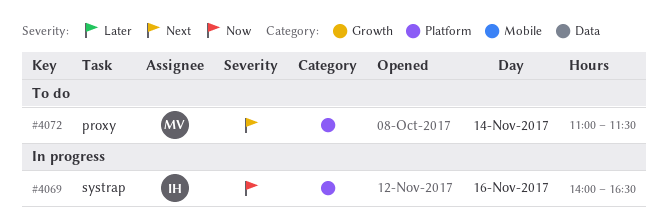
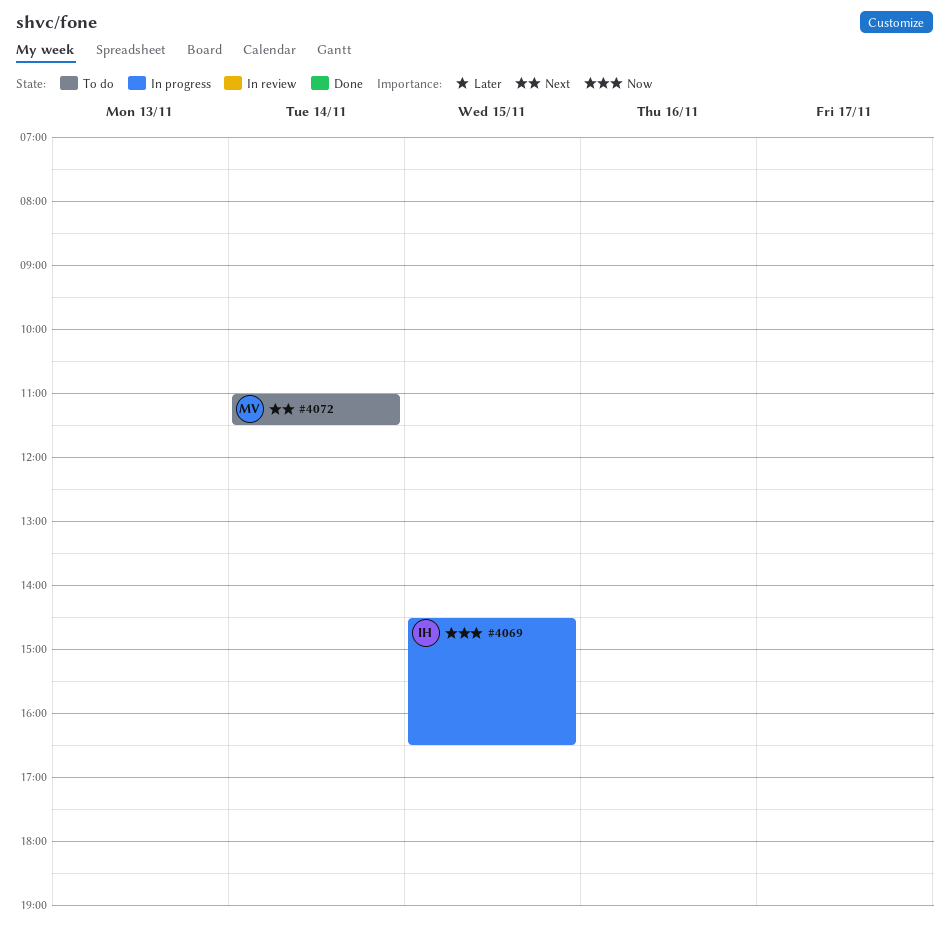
#4069, day: Nov 16 -> Nov 15
#4069, begins: 14:00 -> 14:30

